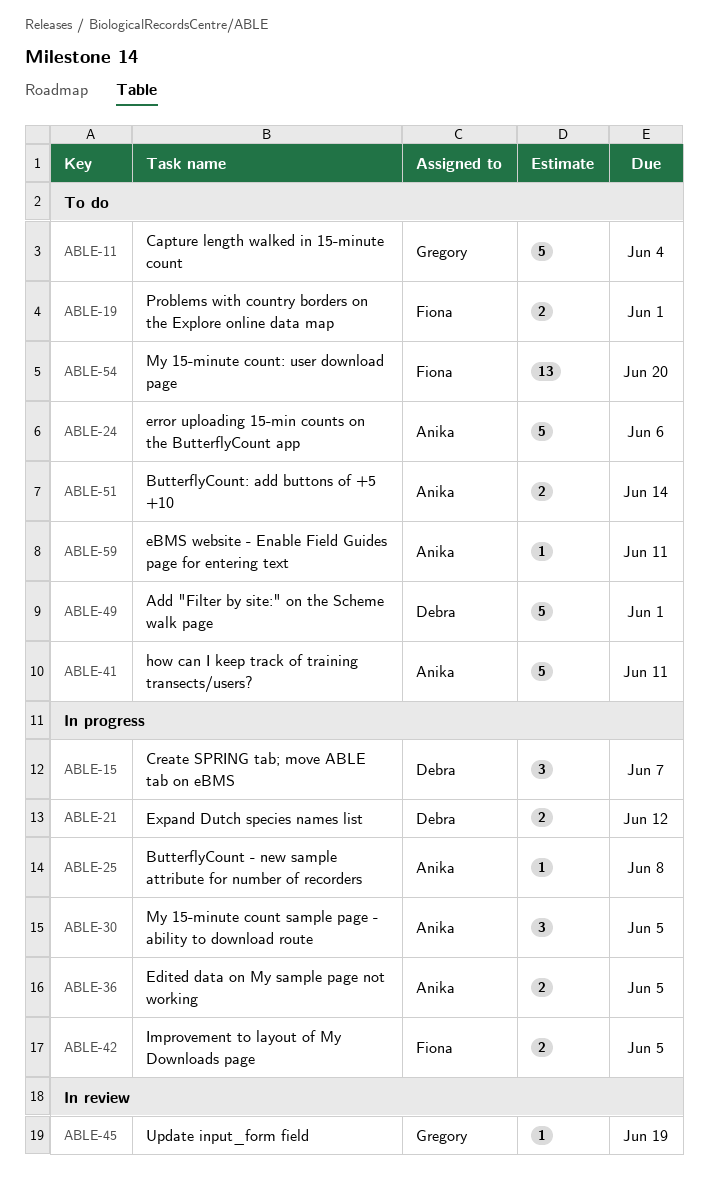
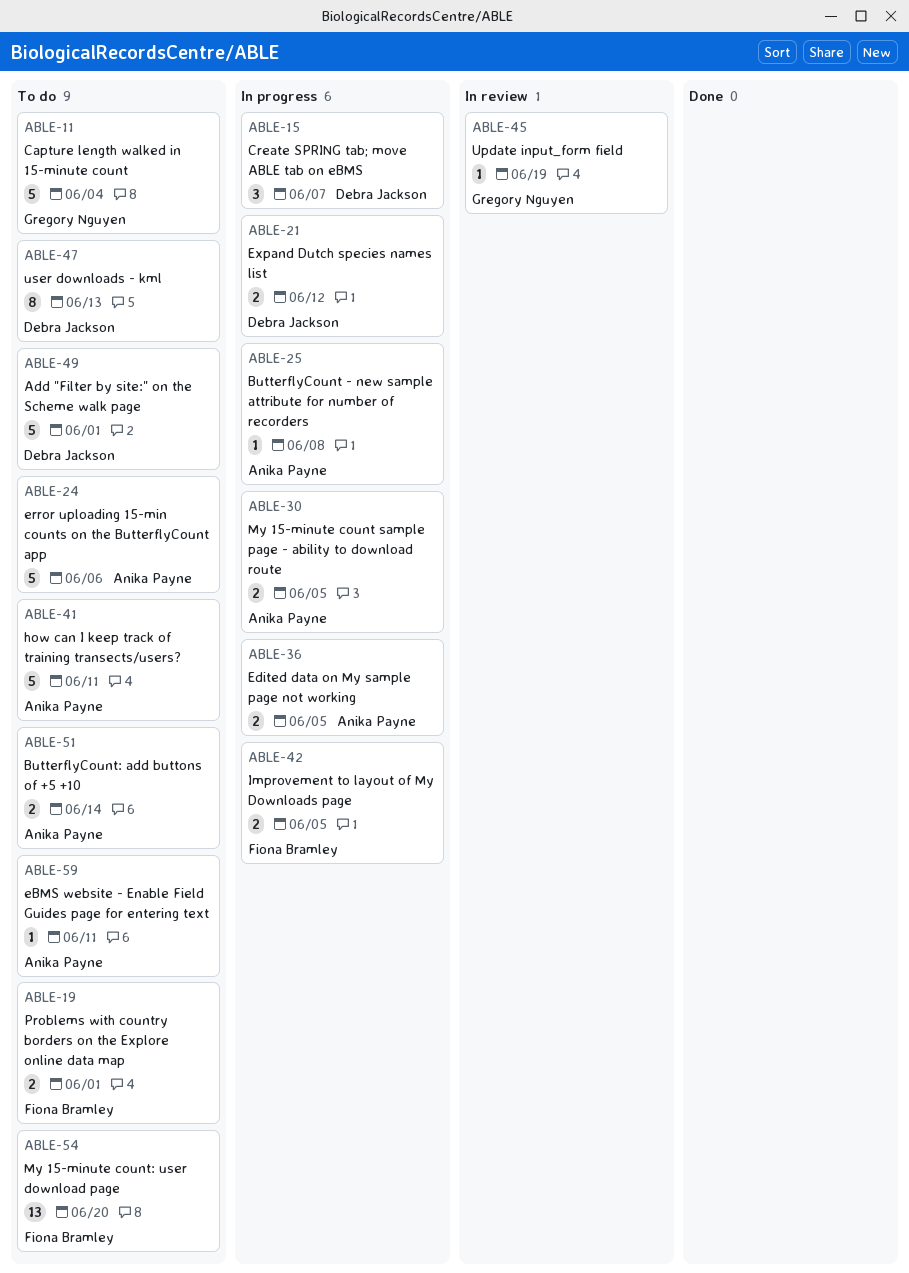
ABLE-30, estimate: 3 -> 2
ABLE-47: none -> present

